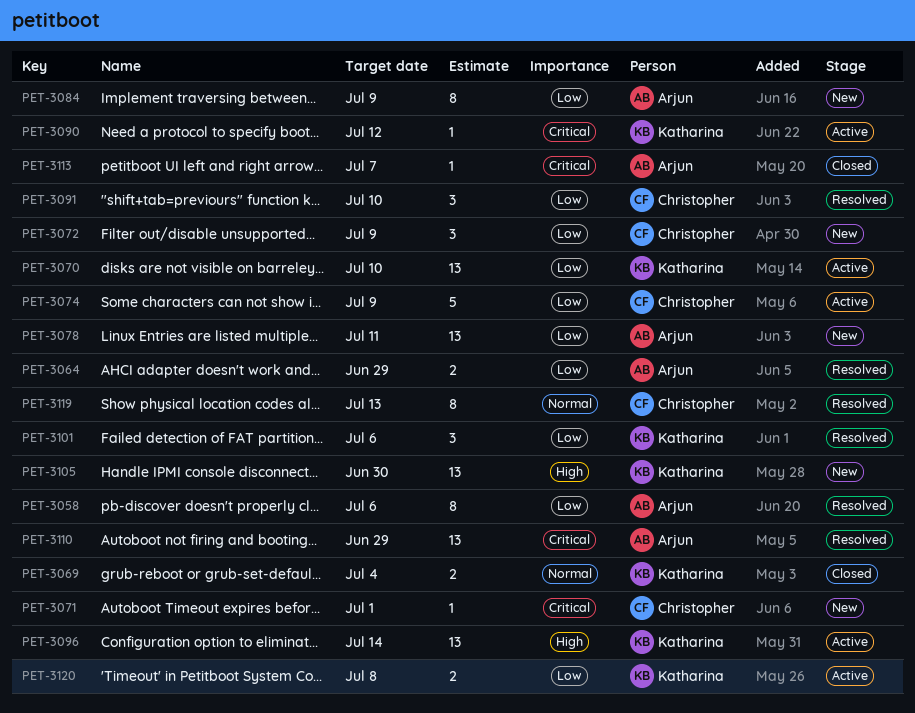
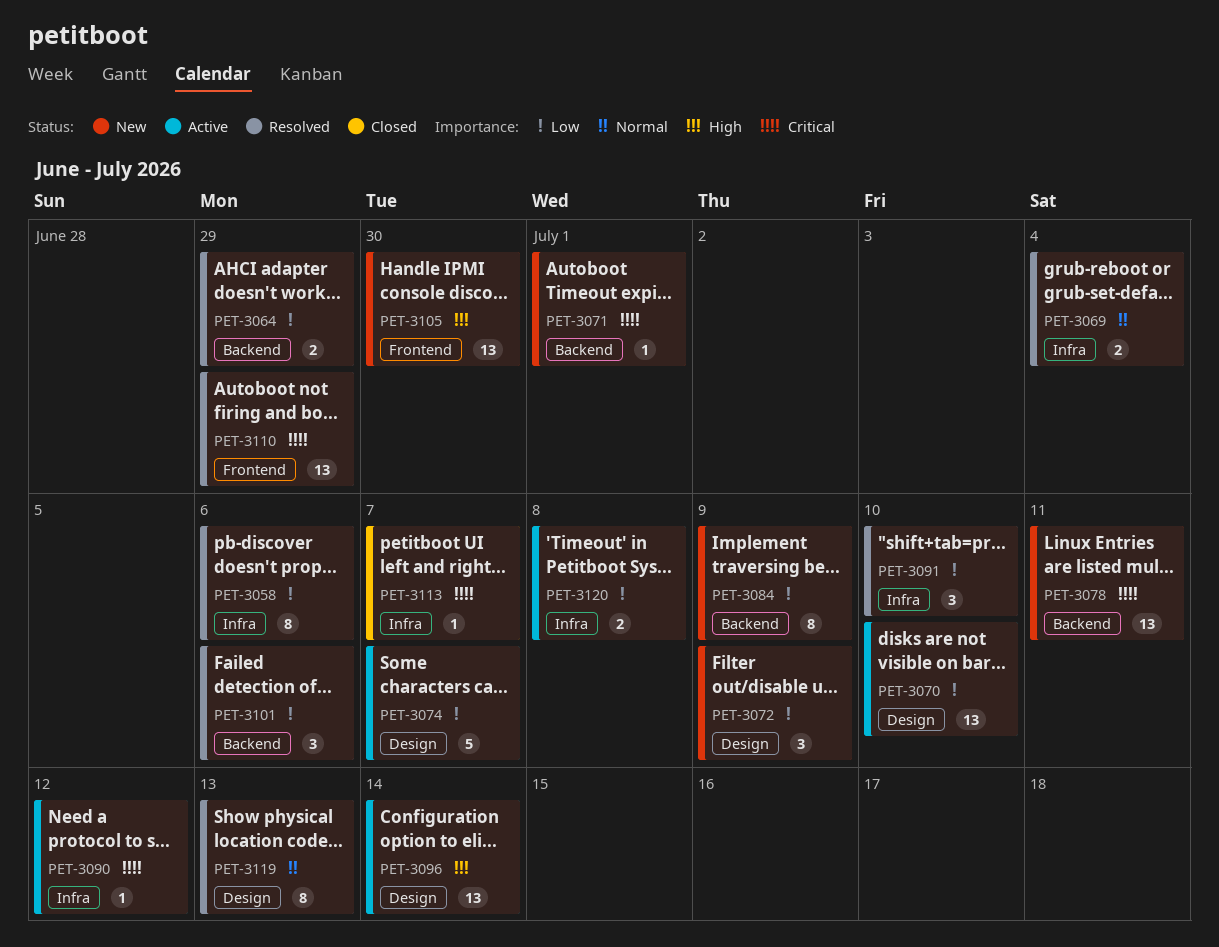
PET-3069, status: Closed -> Resolved
PET-3074, due: Jul 9 -> Jul 7
PET-3078, priority: Low -> Critical

